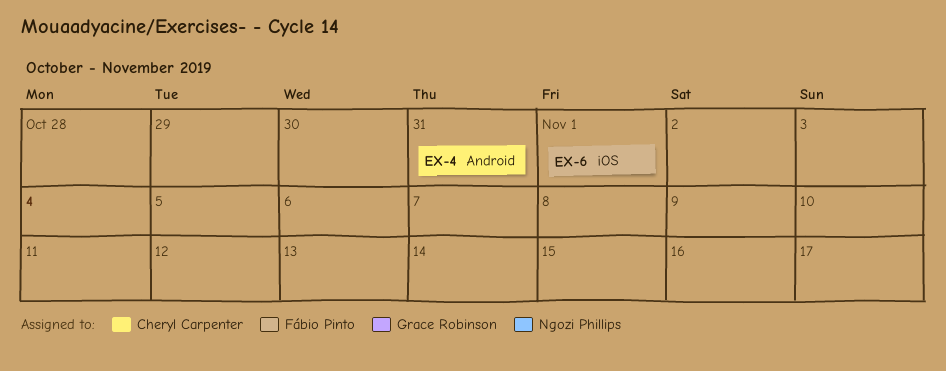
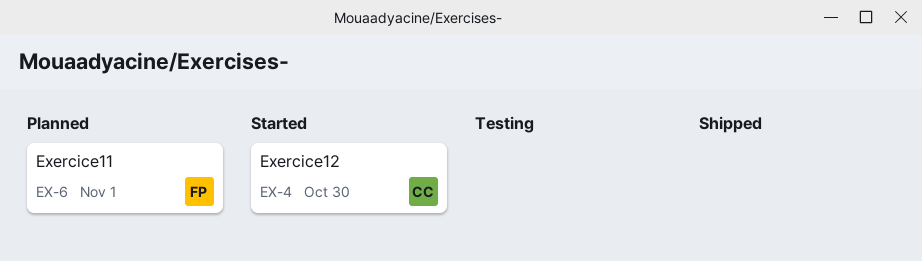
EX-4, due: Oct 31 -> Oct 30

